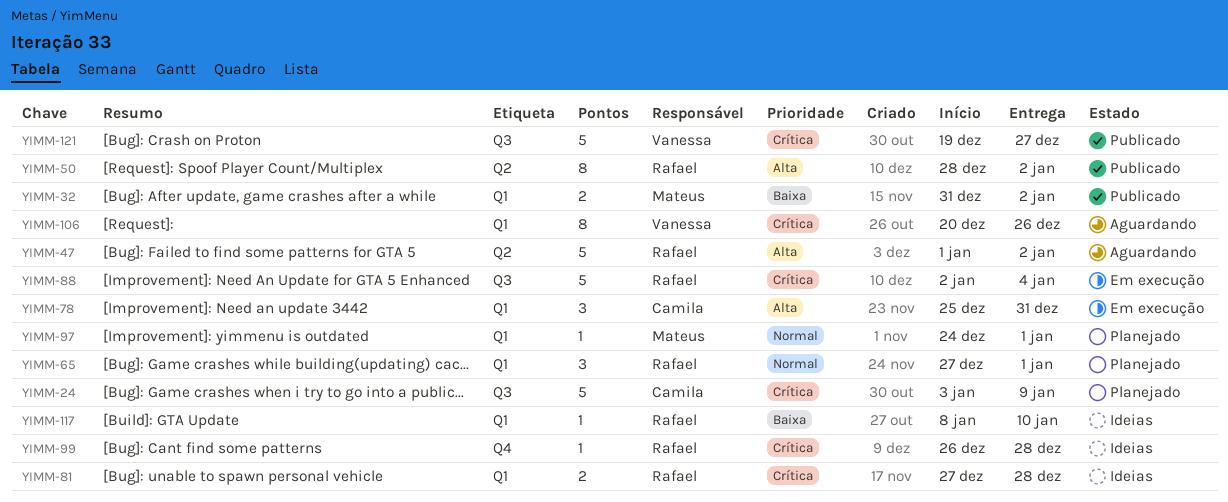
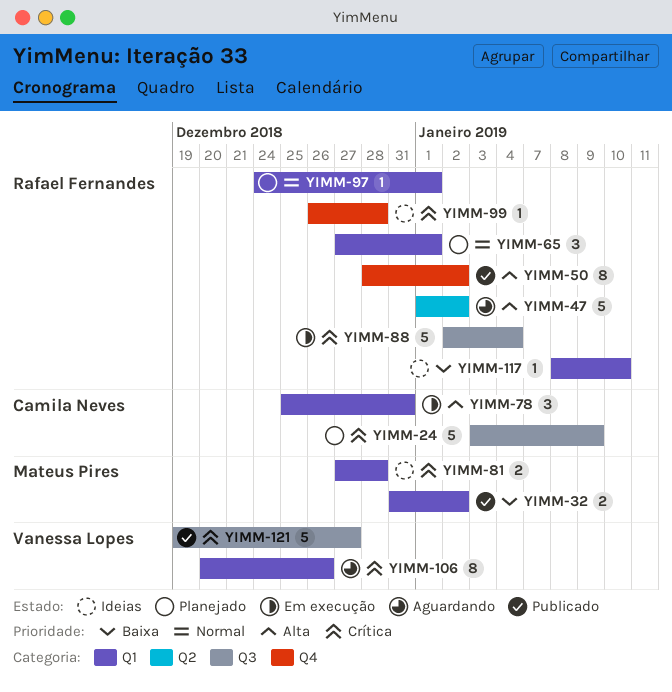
YIMM-50, label: Q2 -> Q4
YIMM-81, owner: Rafael Fernandes -> Mateus Pires
YIMM-97, owner: Mateus Pires -> Rafael Fernandes

